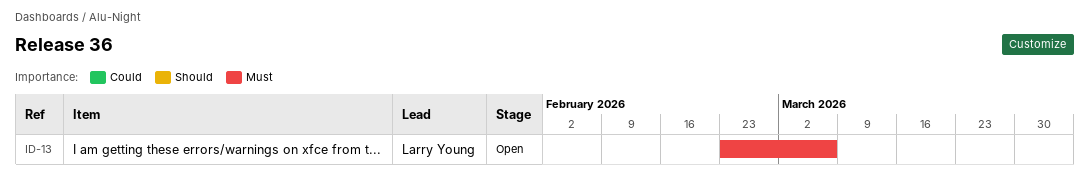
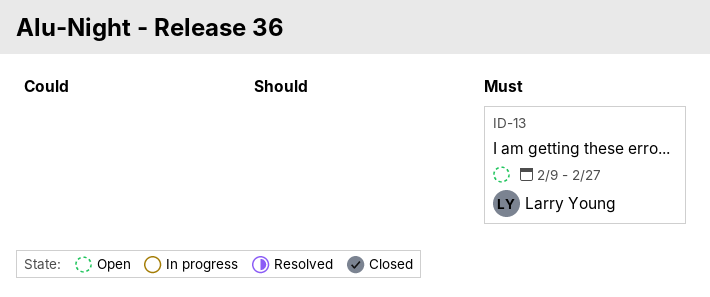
ID-13, start: Feb 23 -> Feb 9
ID-13, due: Mar 6 -> Feb 27

